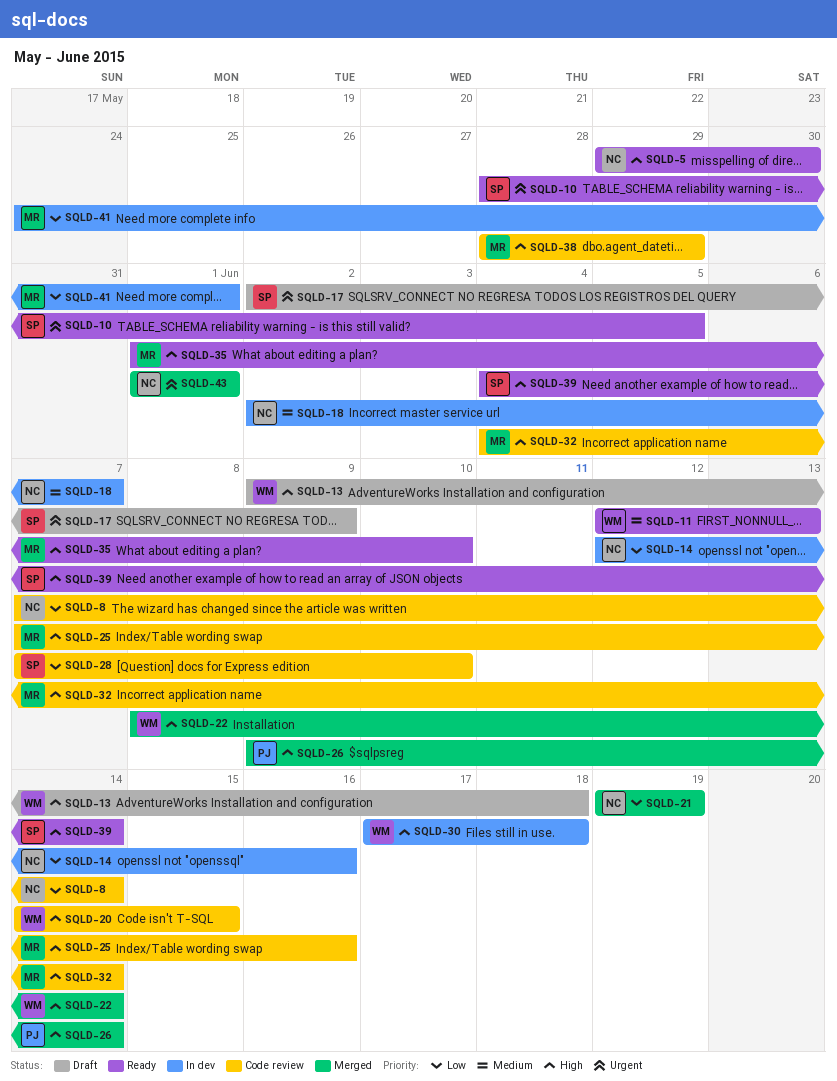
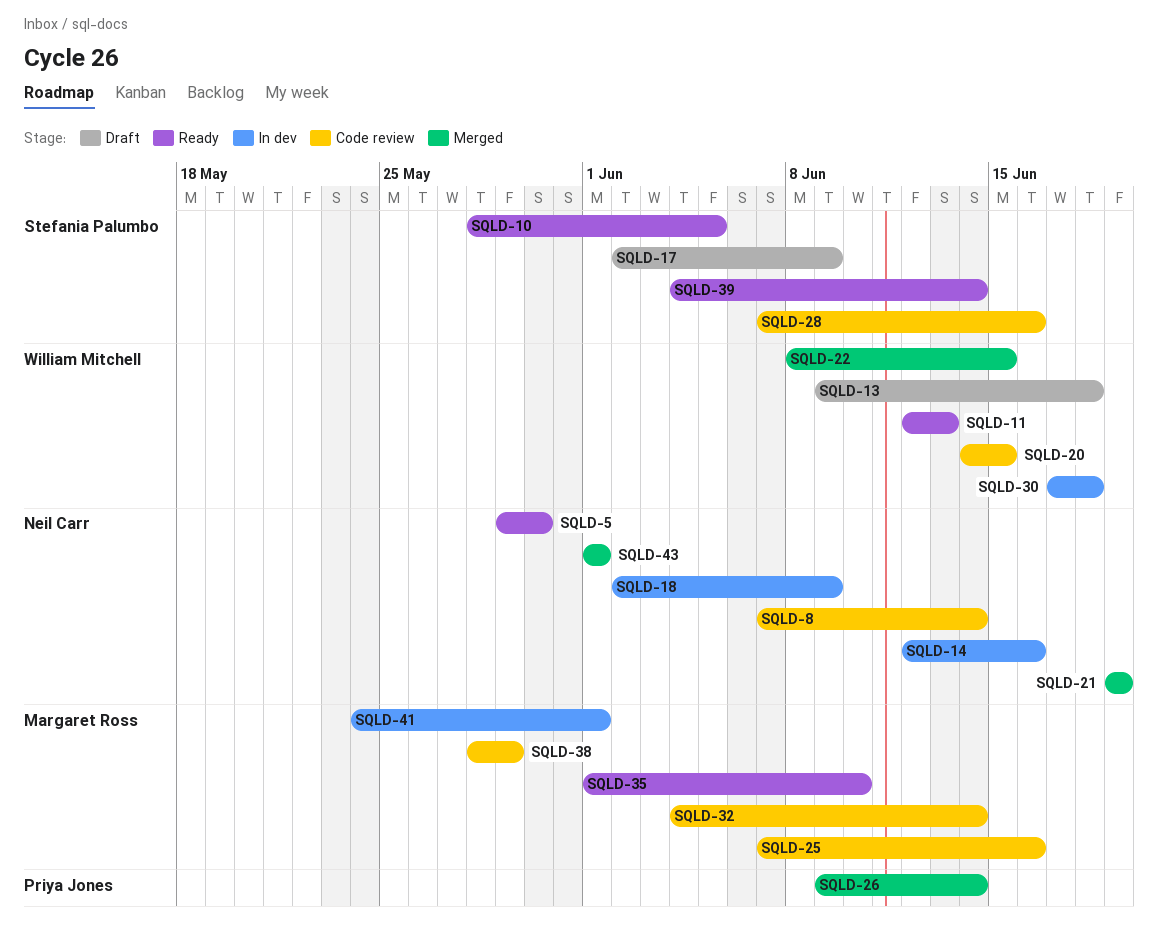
SQLD-18, due: Jun 7 -> Jun 9
SQLD-22, due: Jun 14 -> Jun 15
SQLD-28, due: Jun 10 -> Jun 16

